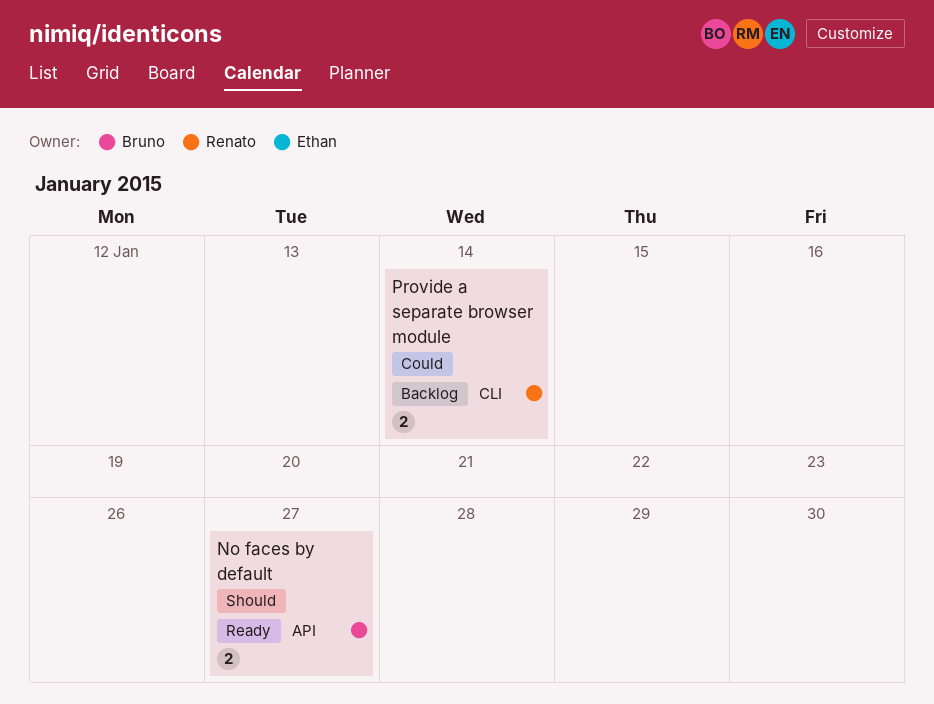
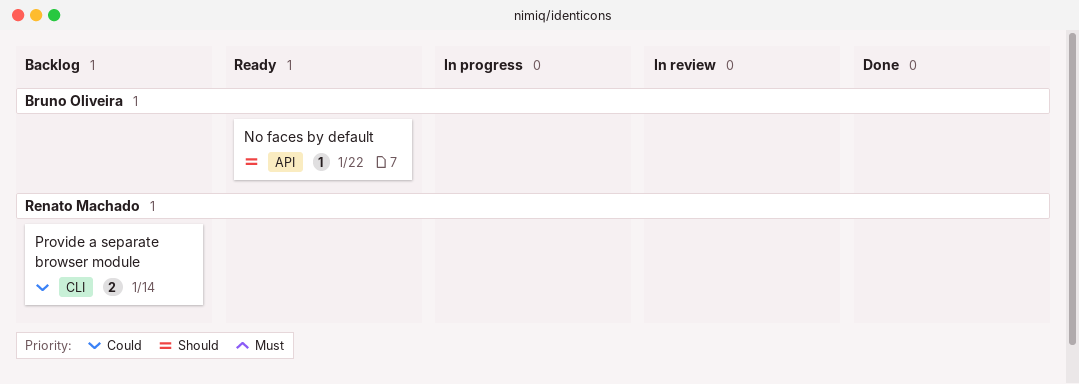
No faces by default, estimate: 2 -> 1
No faces by default, due: Jan 27 -> Jan 22

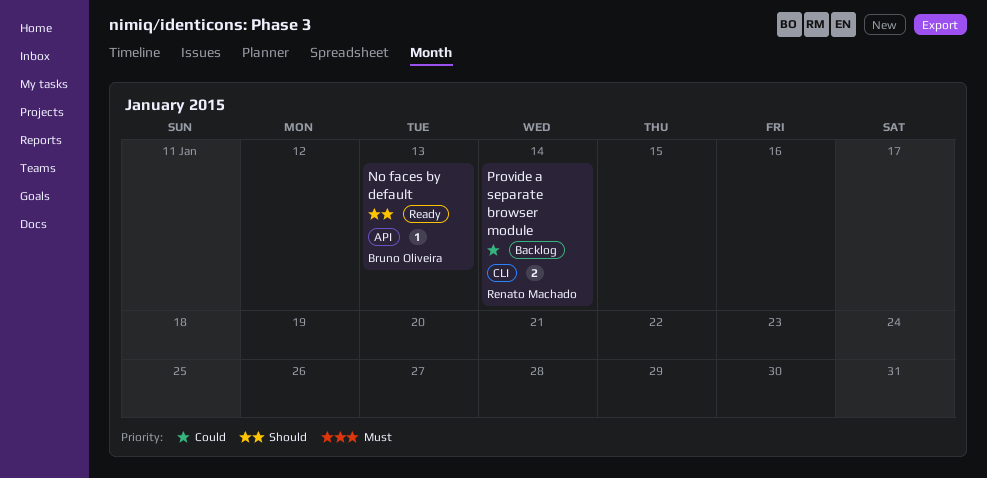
No faces by default, due: Jan 22 -> Jan 13

